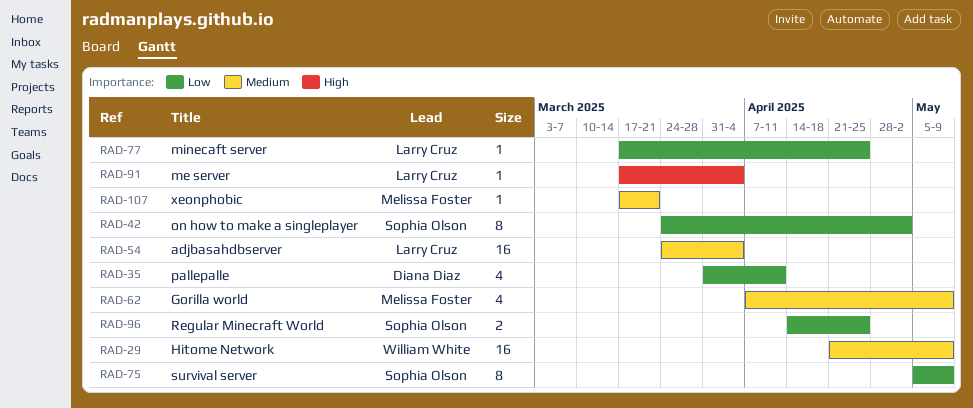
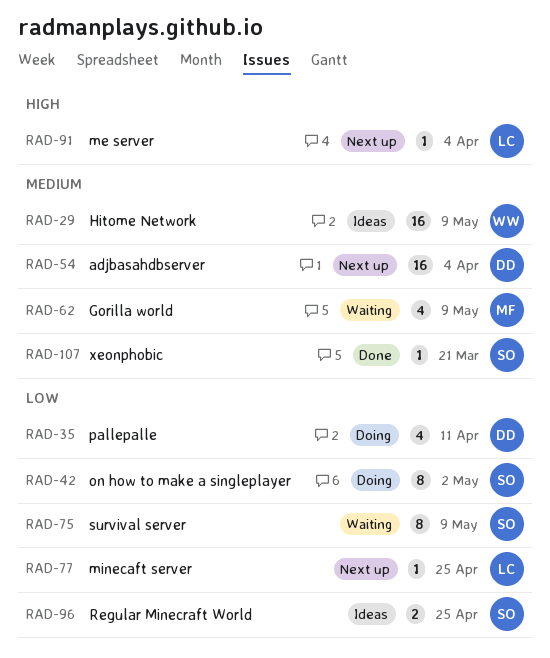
RAD-54, owner: Larry Cruz -> Diana Diaz
RAD-107, owner: Melissa Foster -> Sophia Olson

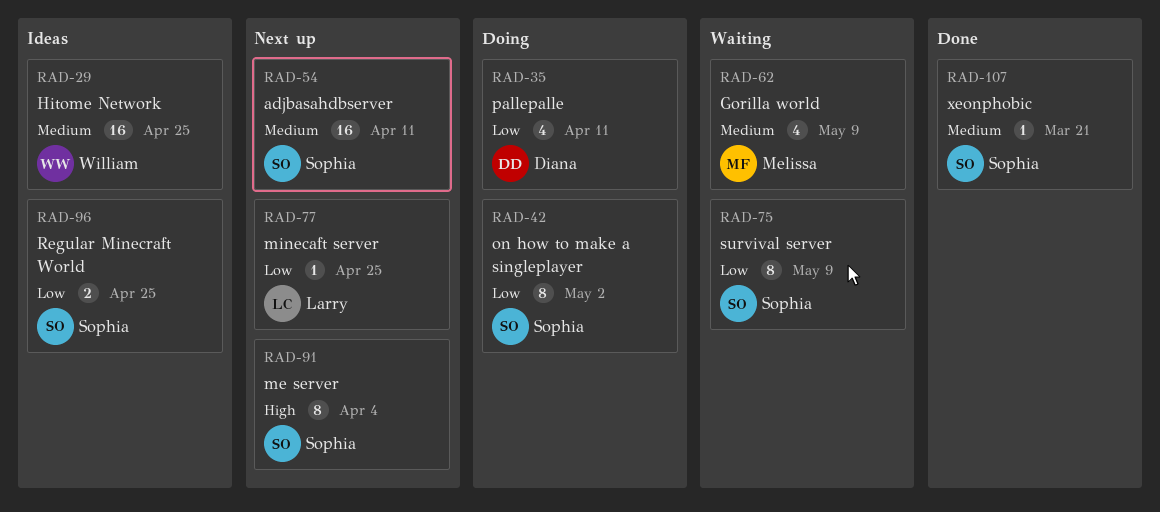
RAD-29, due: May 9 -> Apr 25
RAD-54, owner: Diana -> Sophia
RAD-54, due: Apr 4 -> Apr 11
RAD-91, owner: Larry -> Sophia
RAD-91, estimate: 1 -> 8

